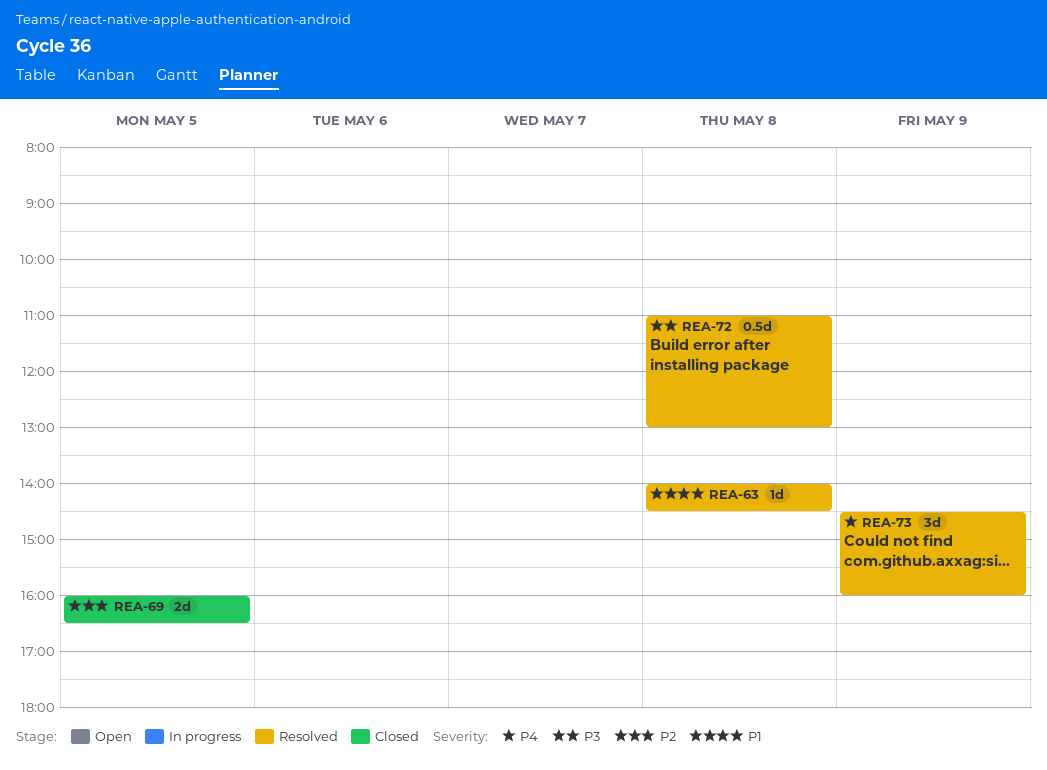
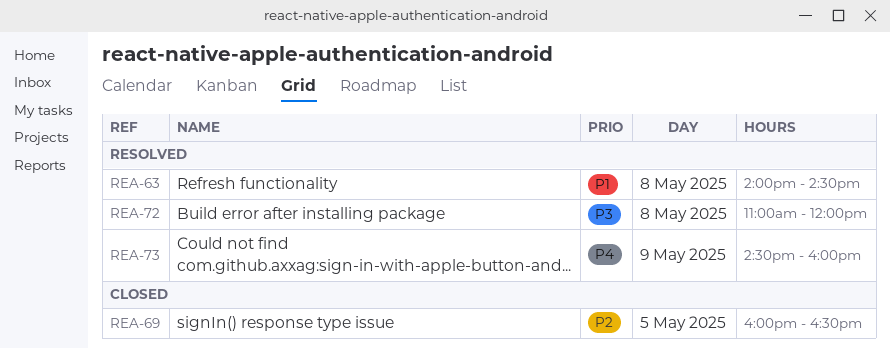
REA-72, ends: 13:00 -> 12:00

